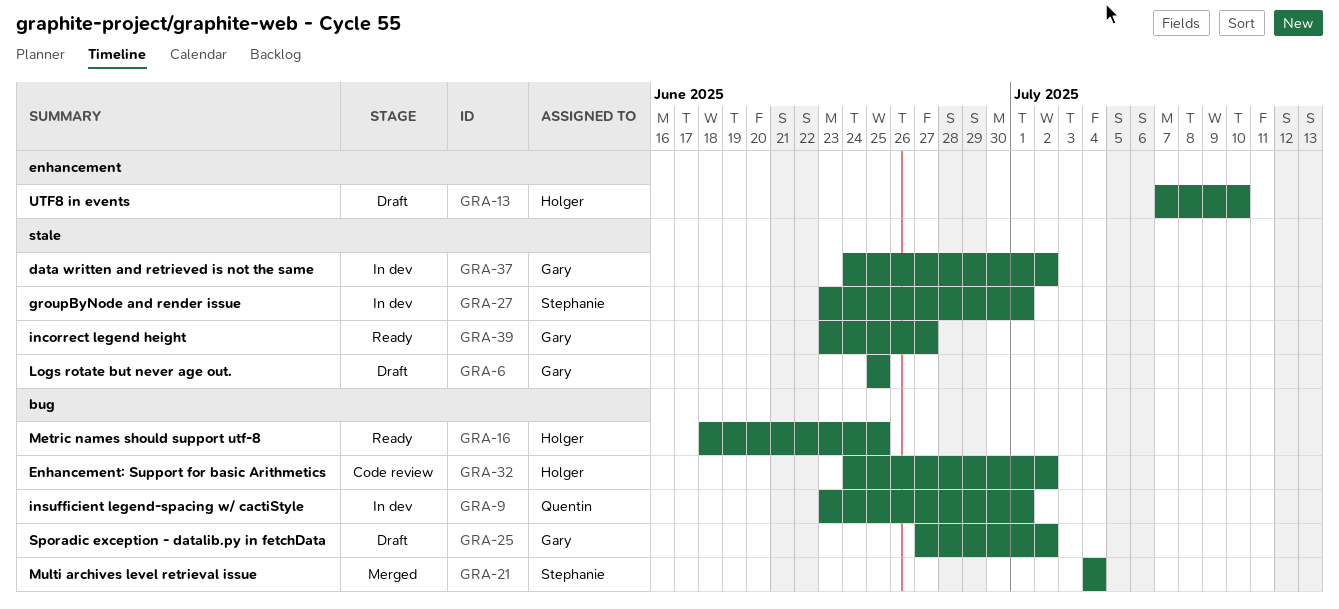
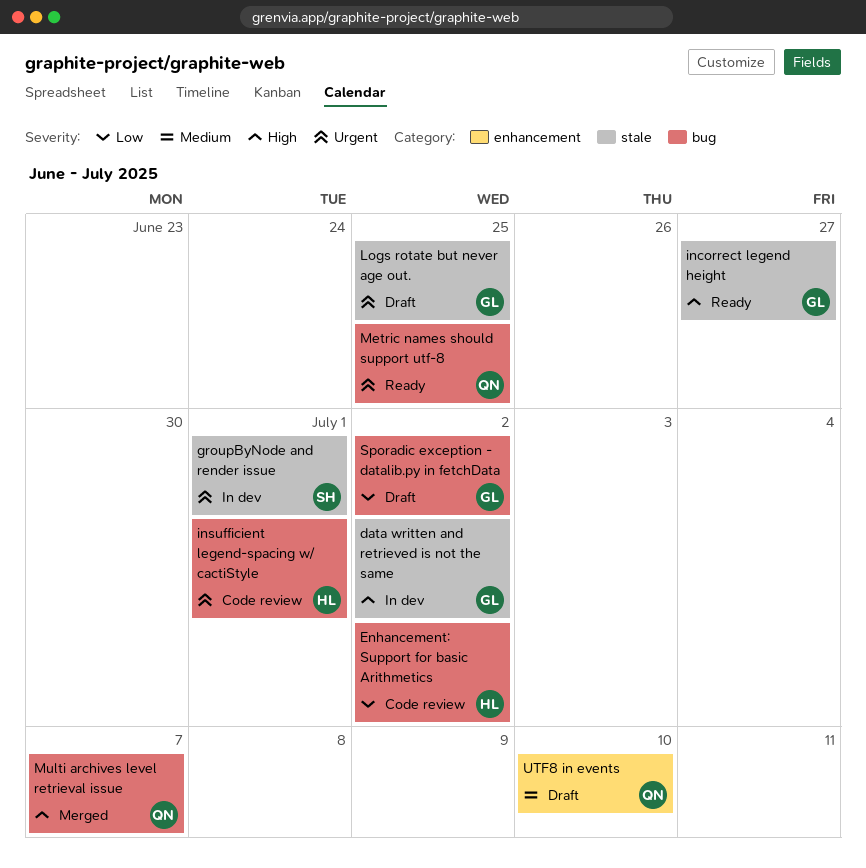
insufficient legend-spacing w/ cactiStyle, status: In dev -> Code review
insufficient legend-spacing w/ cactiStyle, owner: Quentin -> Holger
Metric names should support utf-8, owner: Holger -> Quentin
Multi archives level retrieval issue, owner: Stephanie -> Quentin
Multi archives level retrieval issue, due: Jul 4 -> Jul 7
UTF8 in events, owner: Holger -> Quentin

